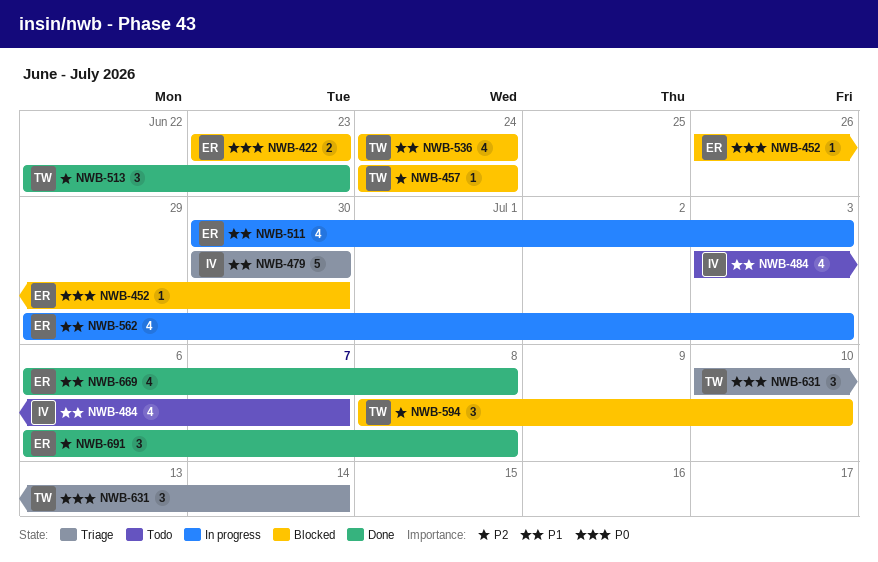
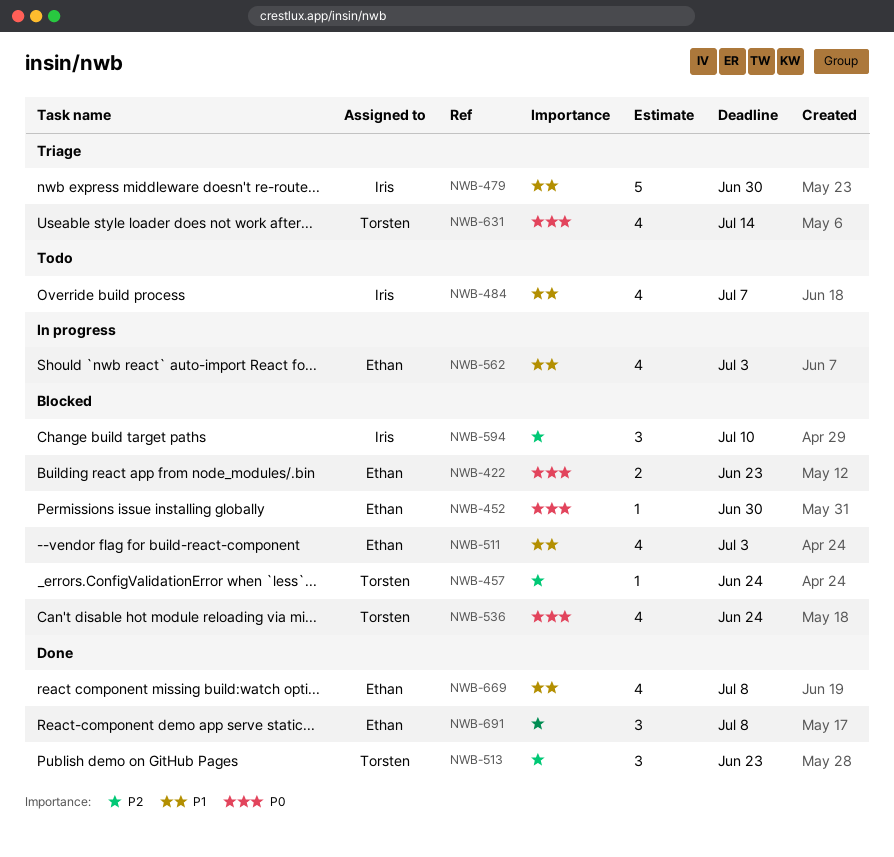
NWB-511, status: In progress -> Blocked
NWB-536, priority: P1 -> P0
NWB-594, owner: Torsten -> Iris
NWB-631, estimate: 3 -> 4

